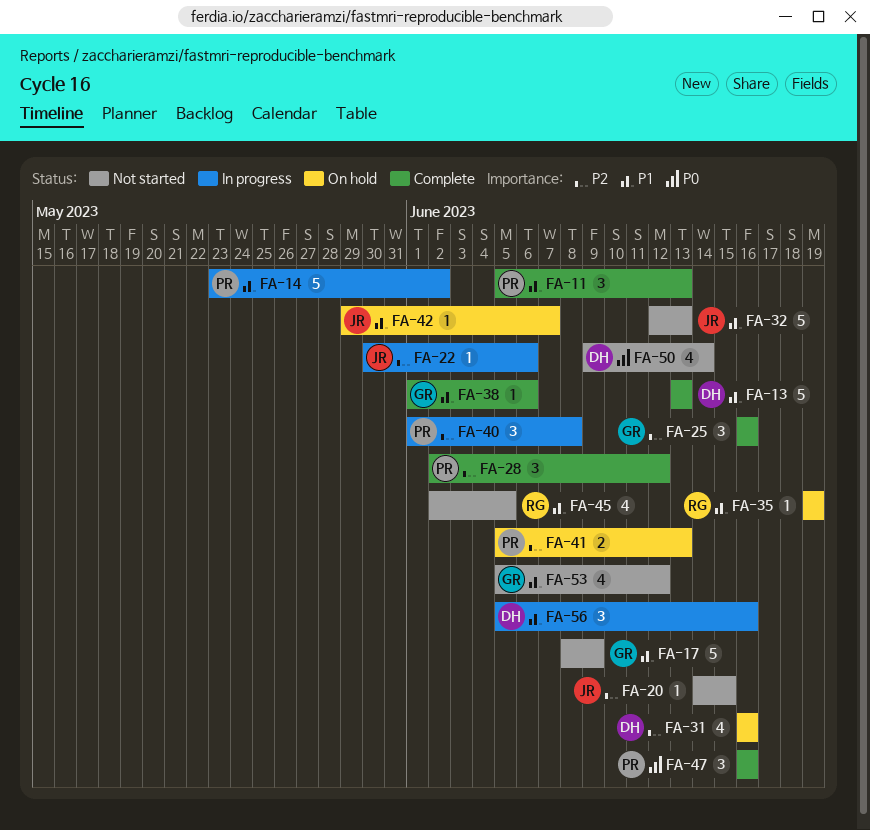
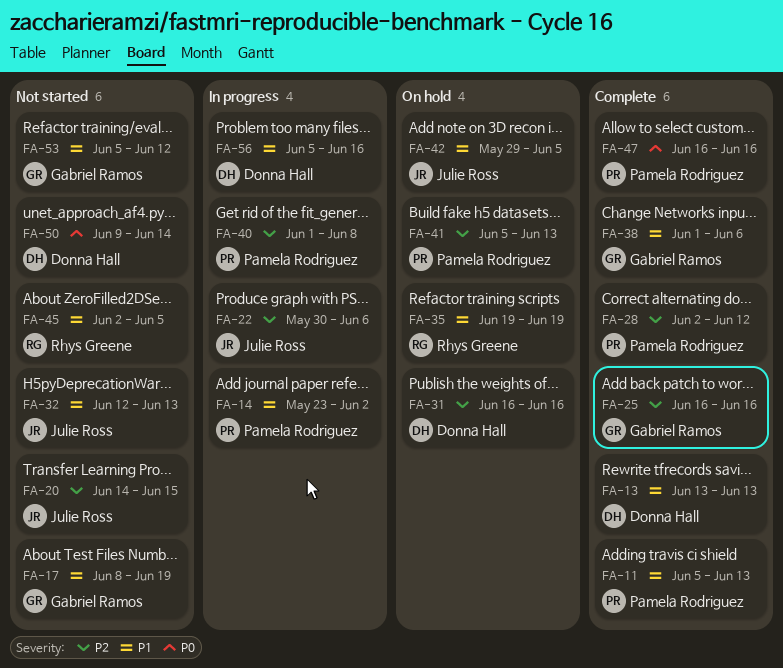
FA-17, due: Jun 9 -> Jun 19
FA-42, due: Jun 7 -> Jun 5

